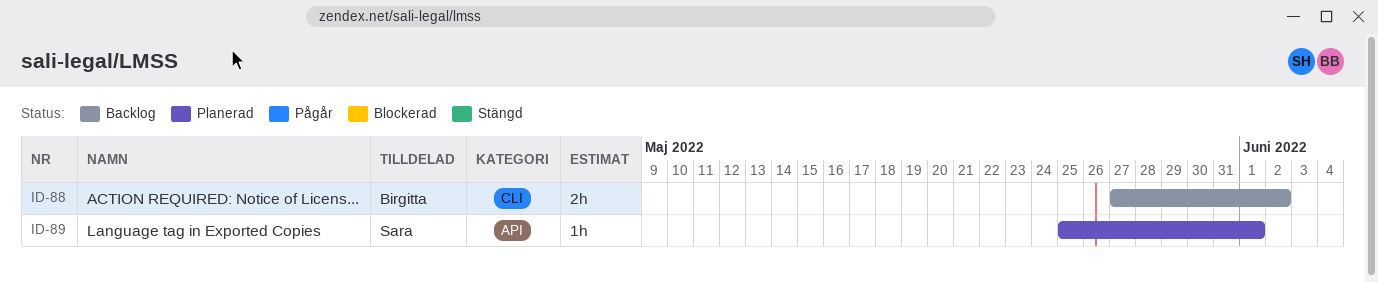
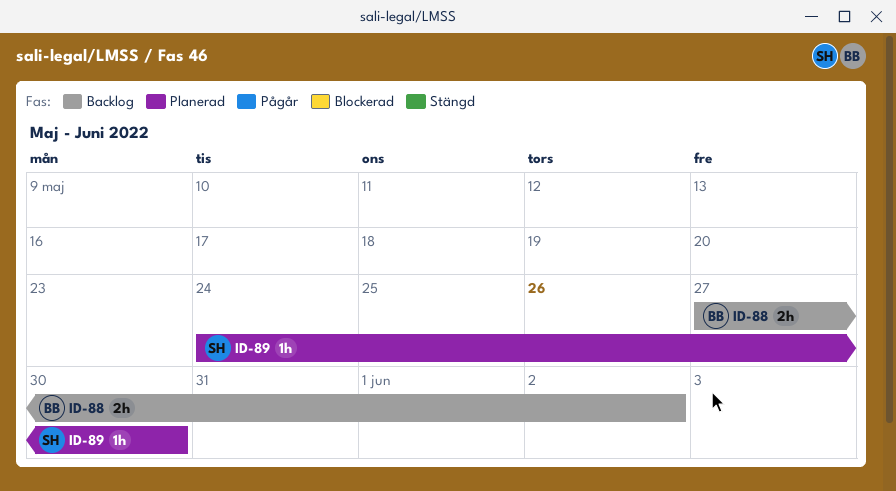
ID-89, start: May 25 -> May 24
ID-89, due: Jun 1 -> May 30

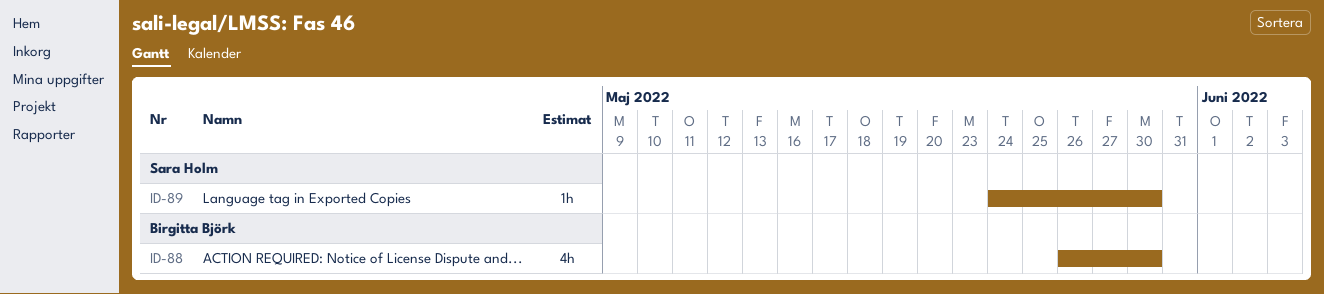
ID-88, estimate: 2h -> 4h
ID-88, start: May 27 -> May 26
ID-88, due: Jun 2 -> May 30

